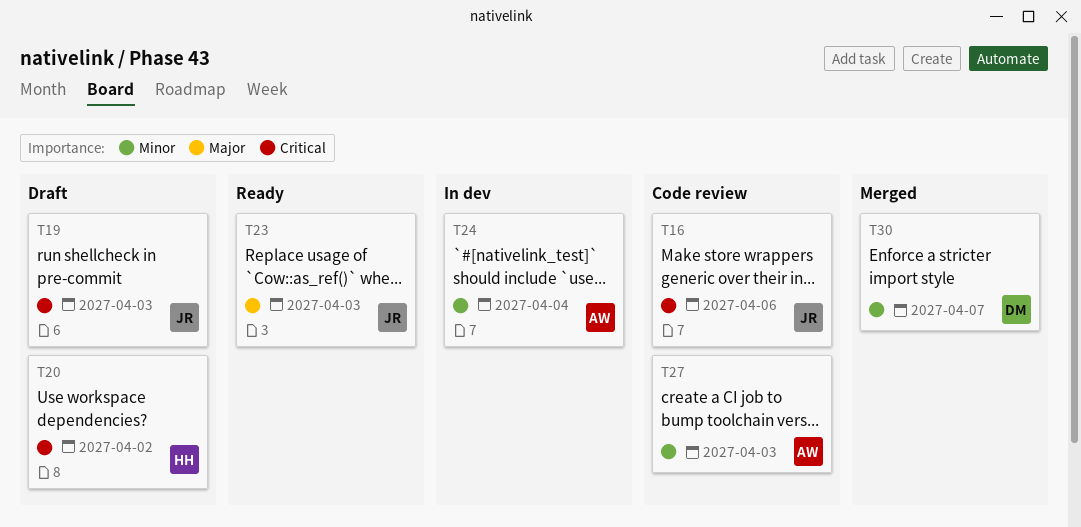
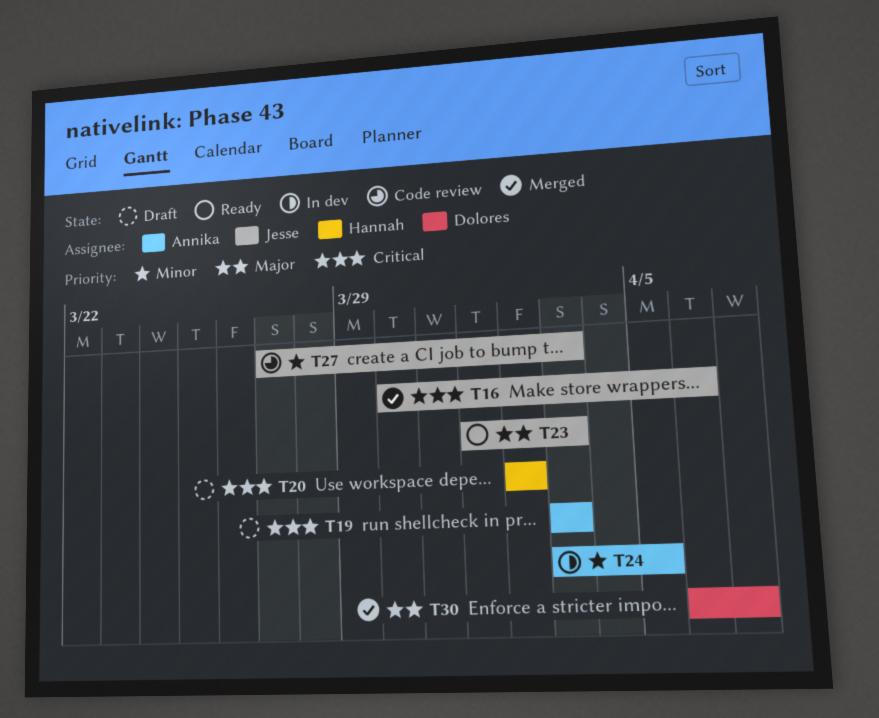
T16, status: Code review -> Merged
T19, owner: Jesse -> Annika
T24, due: Apr 4 -> Apr 5
T27, owner: Annika -> Jesse
T30, priority: Minor -> Major

